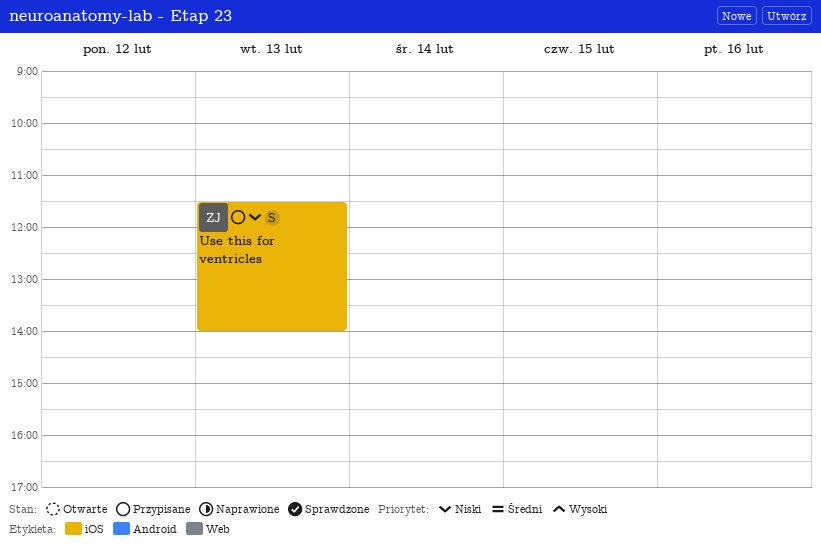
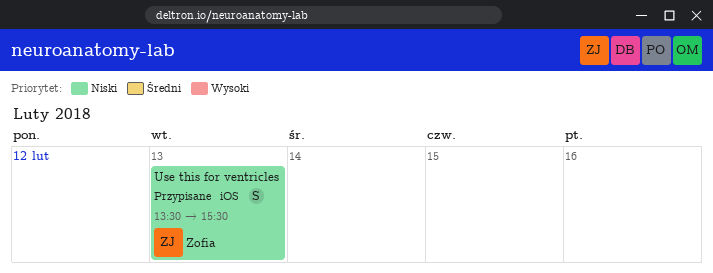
Use this for ventricles, begins: 11:30 -> 13:30
Use this for ventricles, ends: 14:00 -> 15:30

